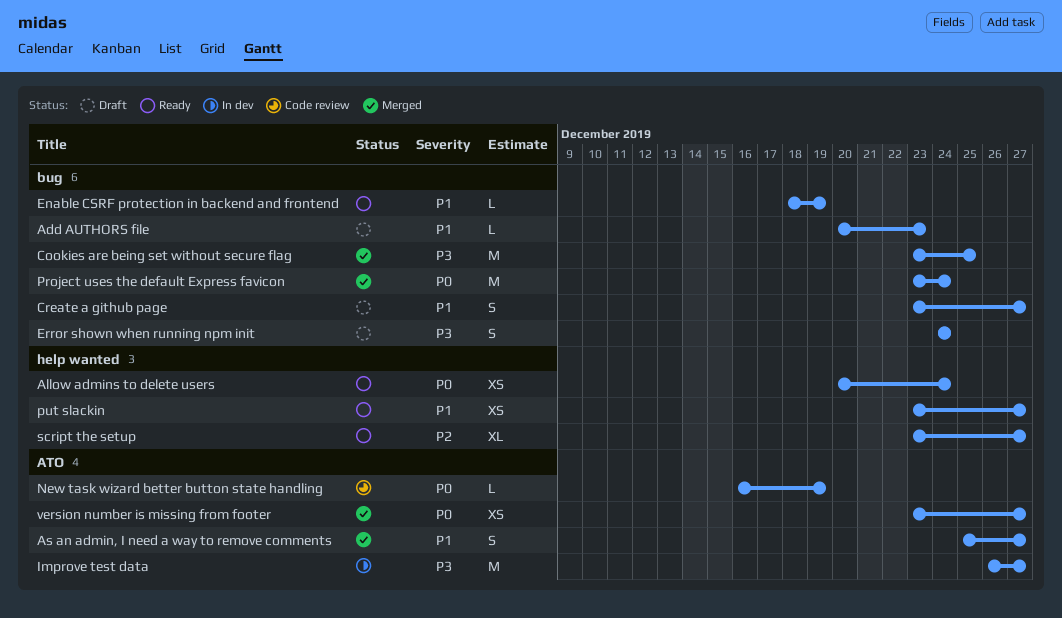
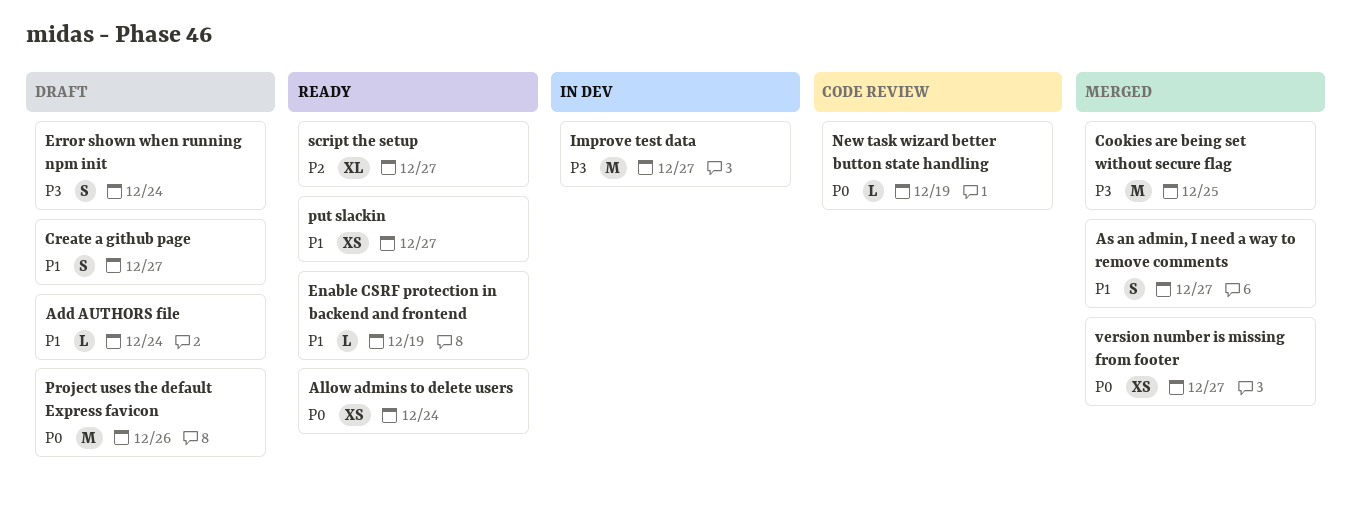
Add AUTHORS file, due: Dec 23 -> Dec 24
Project uses the default Express favicon, status: Merged -> Draft
Project uses the default Express favicon, due: Dec 24 -> Dec 26

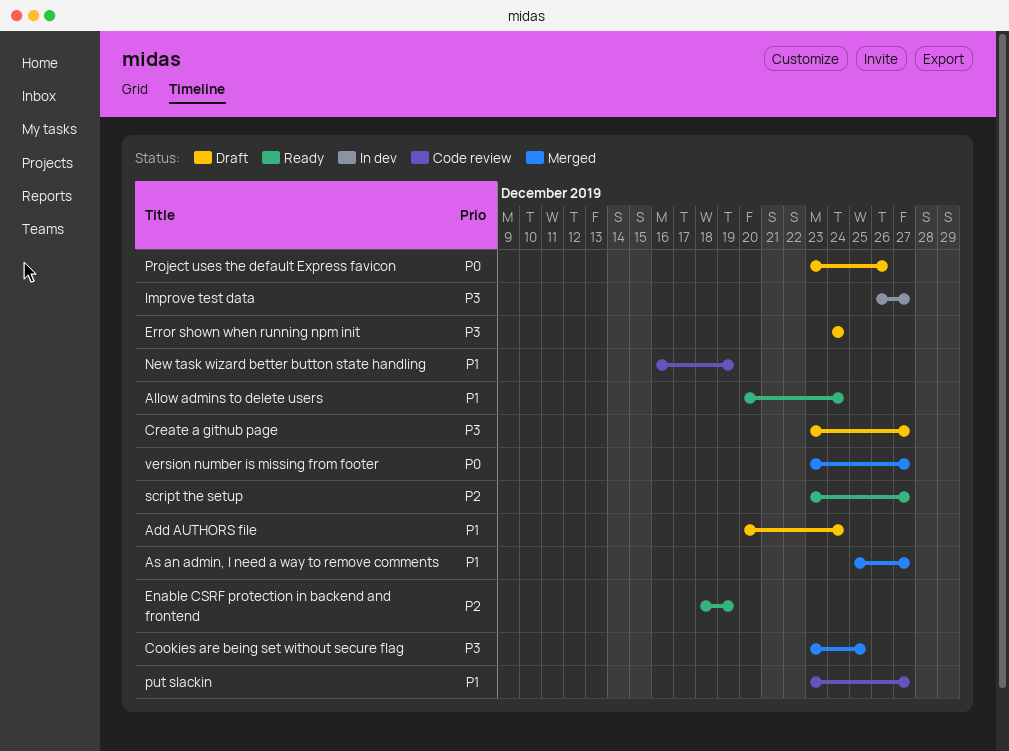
Allow admins to delete users, priority: P0 -> P1
Create a github page, priority: P1 -> P3
Enable CSRF protection in backend and frontend, priority: P1 -> P2
New task wizard better button state handling, priority: P0 -> P1
put slackin, status: Ready -> Code review

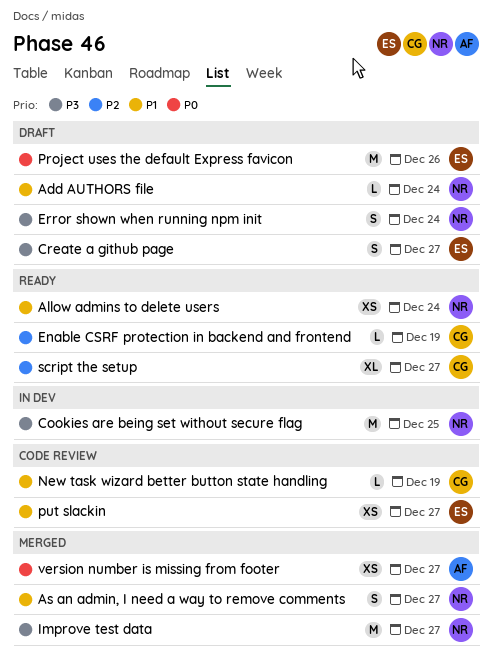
Cookies are being set without secure flag, status: Merged -> In dev
Improve test data, status: In dev -> Merged

